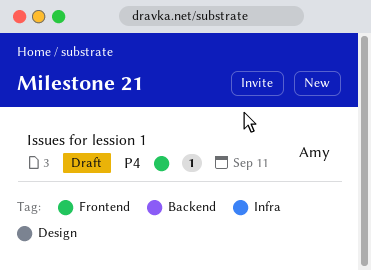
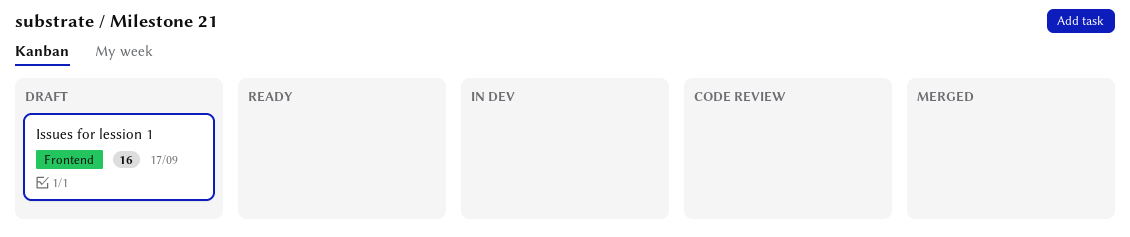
Issues for lession 1, estimate: 1 -> 16
Issues for lession 1, due: Sep 11 -> Sep 17

